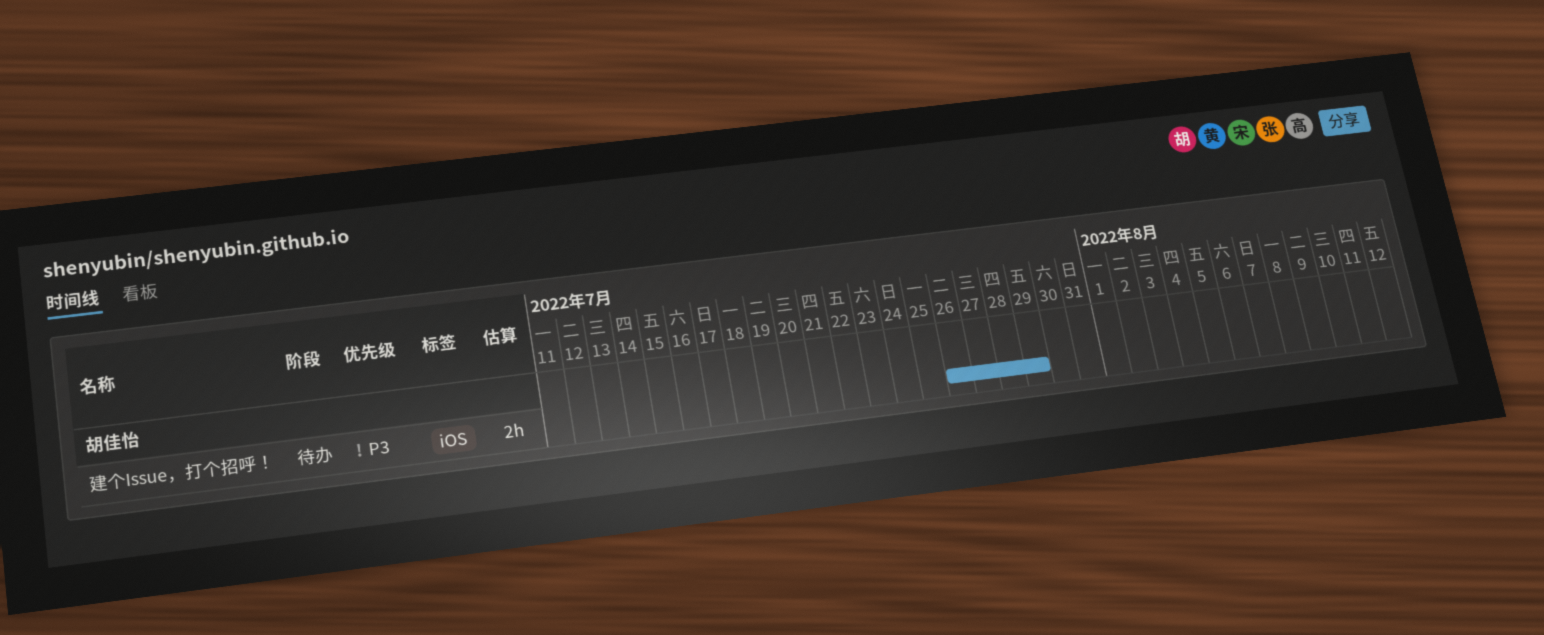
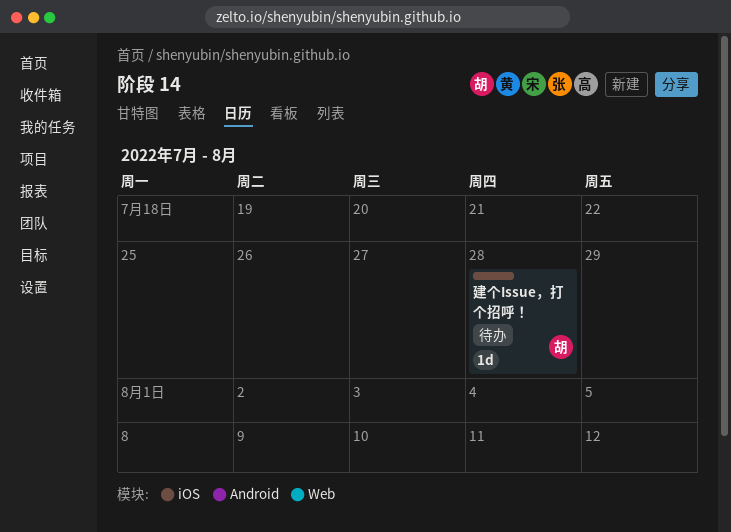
建个Issue，打个招呼！, estimate: 2h -> 1d
建个Issue，打个招呼！, due: Jul 29 -> Jul 28

